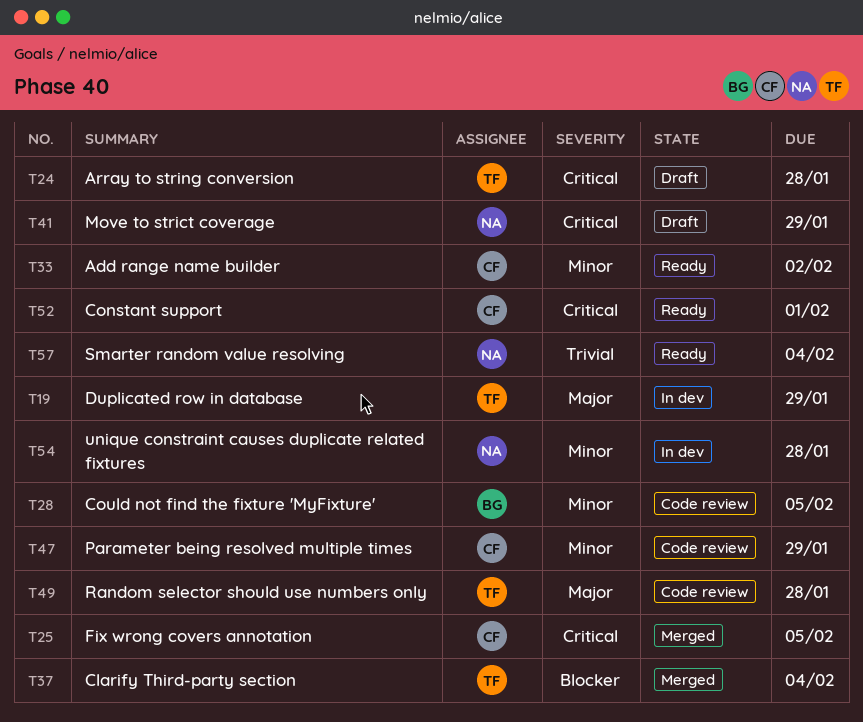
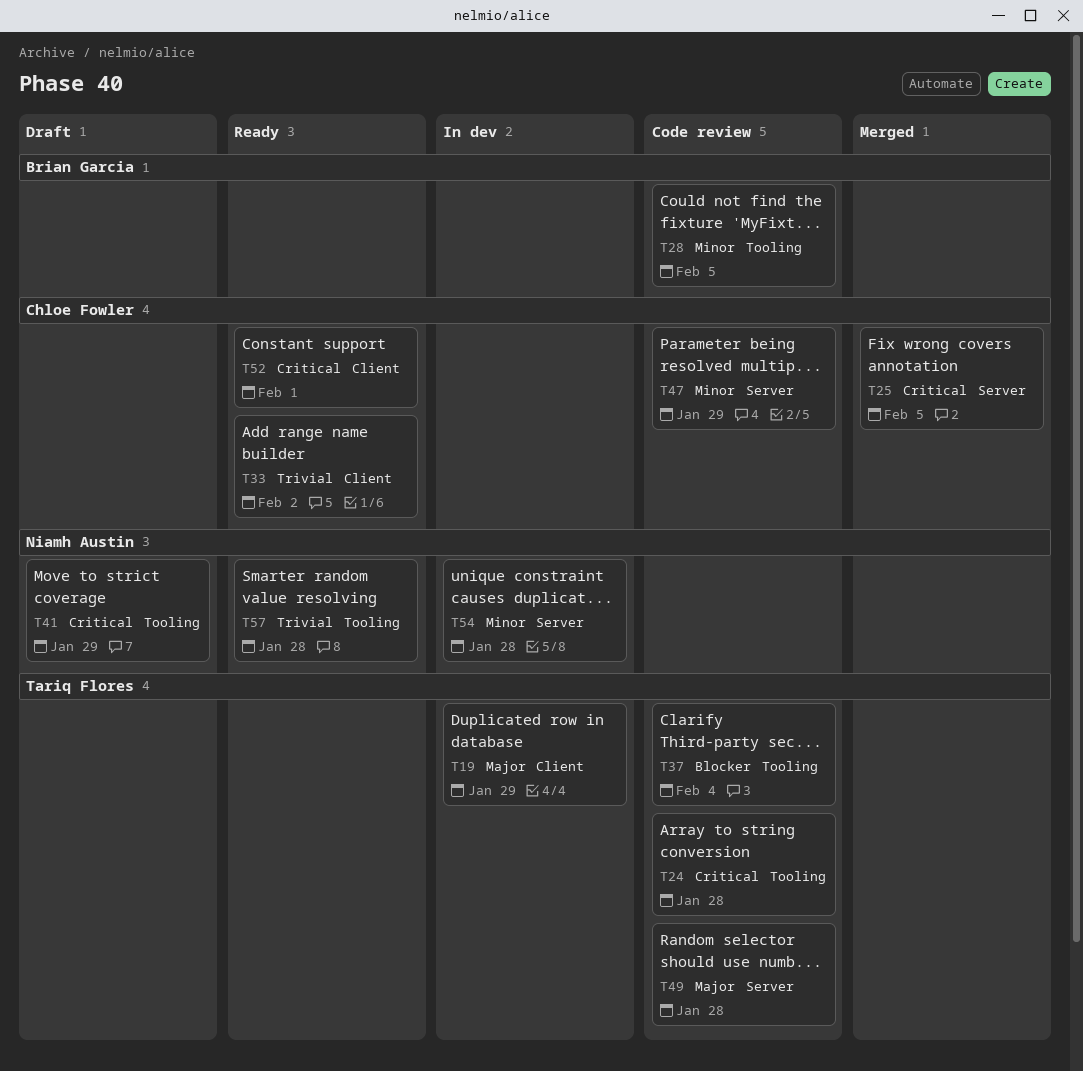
T24, status: Draft -> Code review
T33, priority: Minor -> Trivial
T37, status: Merged -> Code review
T57, due: Feb 4 -> Jan 28

